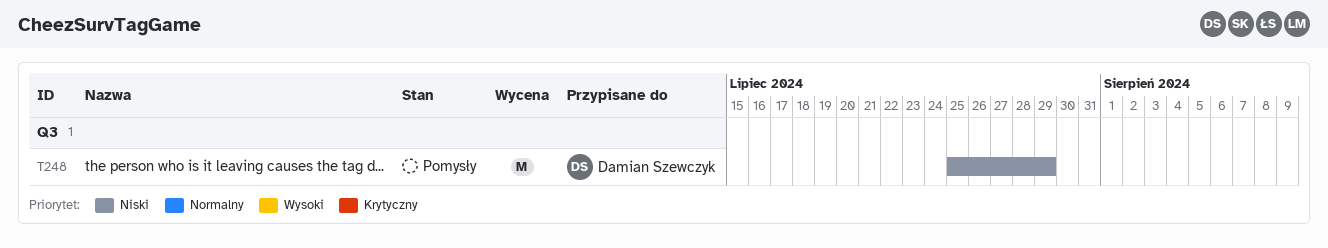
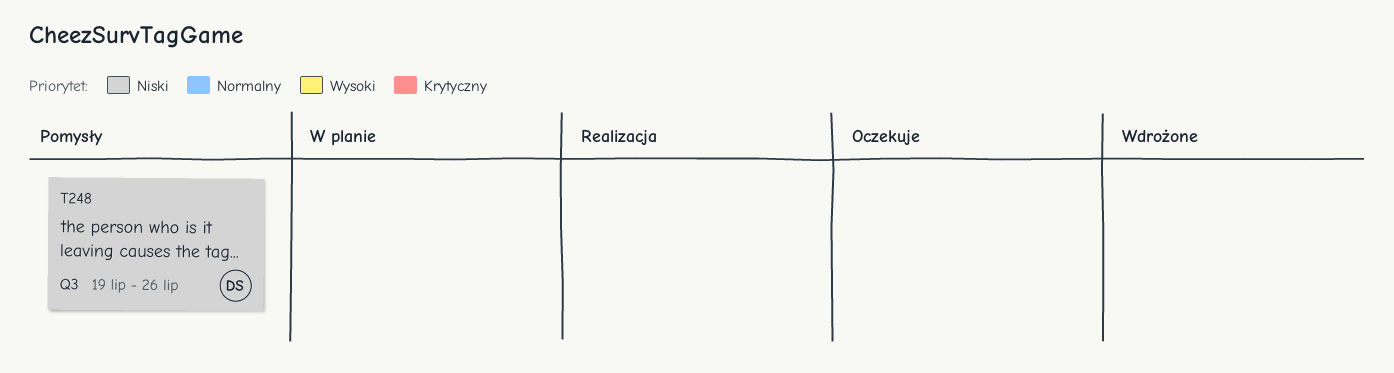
T248, start: Jul 25 -> Jul 19
T248, due: Jul 29 -> Jul 26

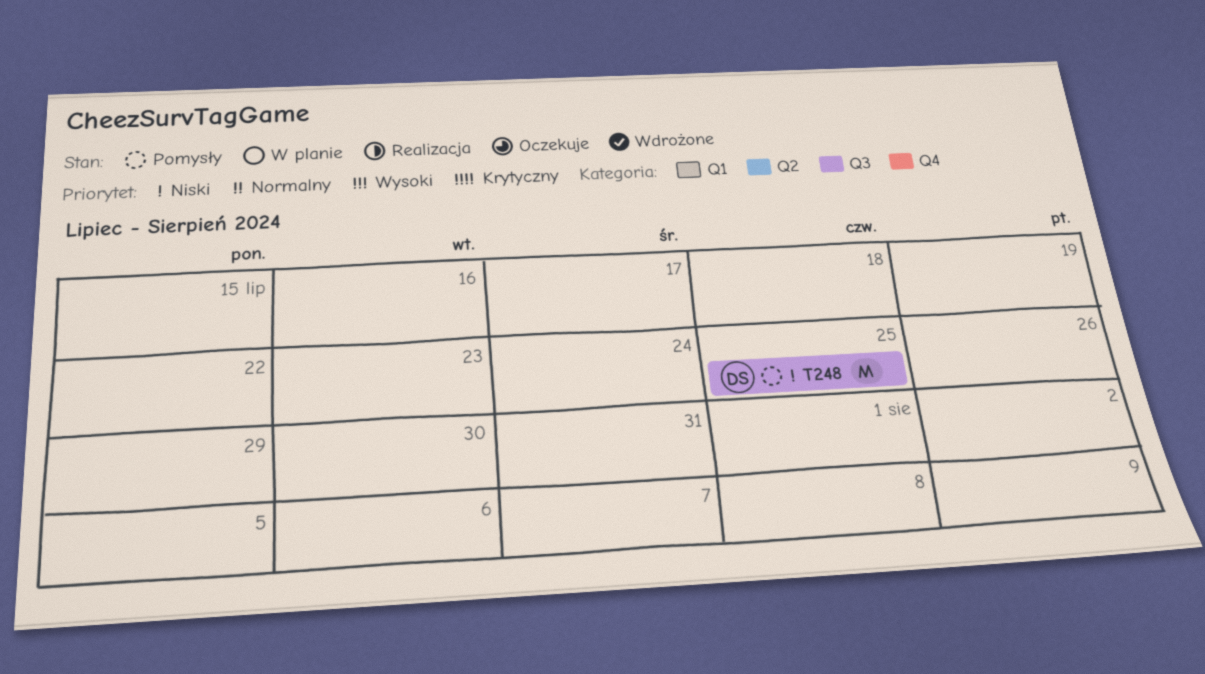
T248, start: Jul 19 -> Jul 25
T248, due: Jul 26 -> Jul 25

